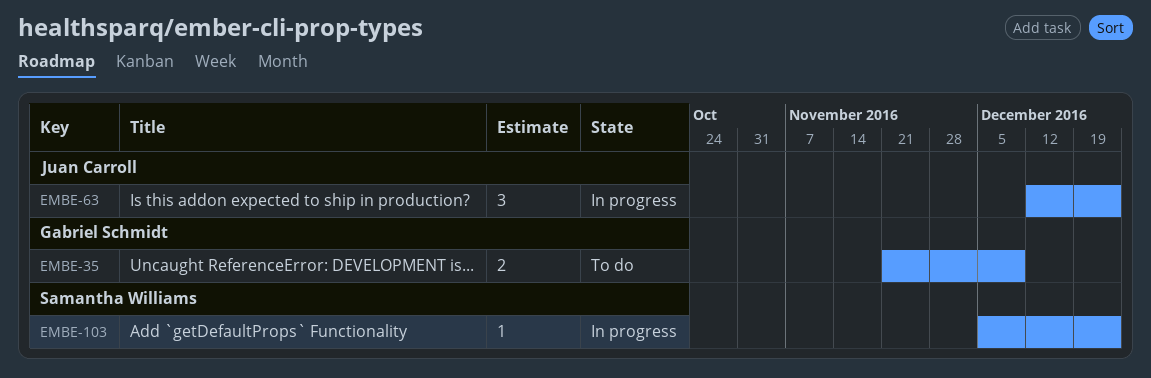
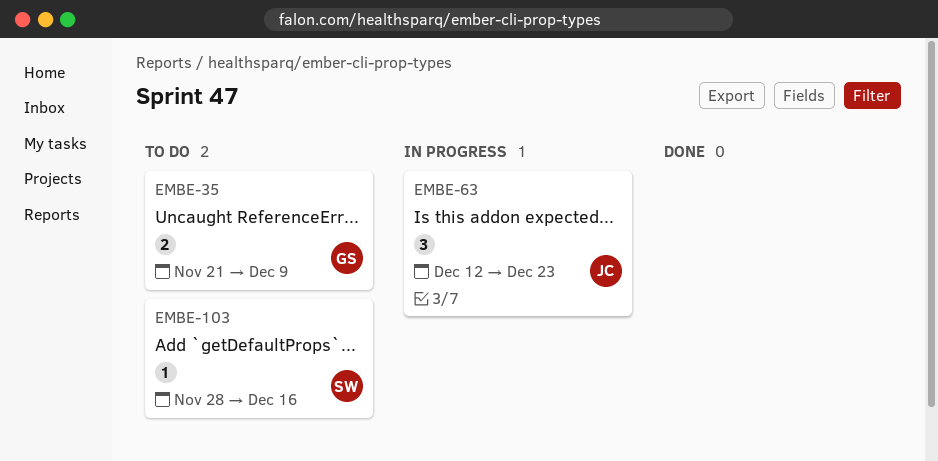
EMBE-103, status: In progress -> To do
EMBE-103, start: Dec 5 -> Nov 28
EMBE-103, due: Dec 23 -> Dec 16

